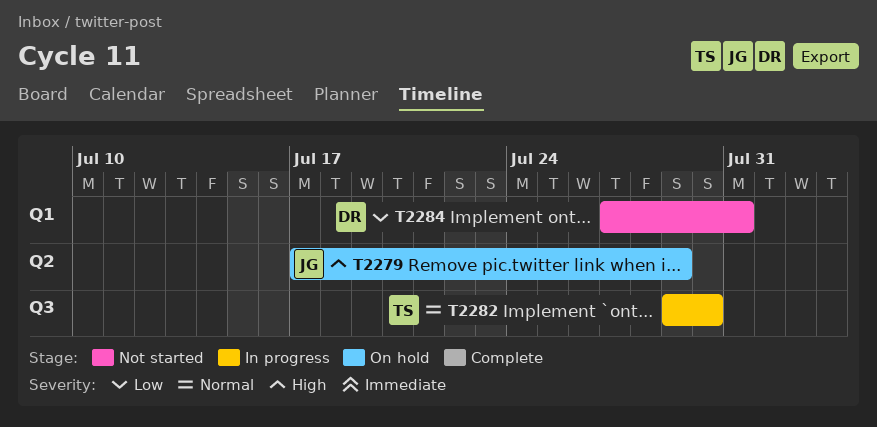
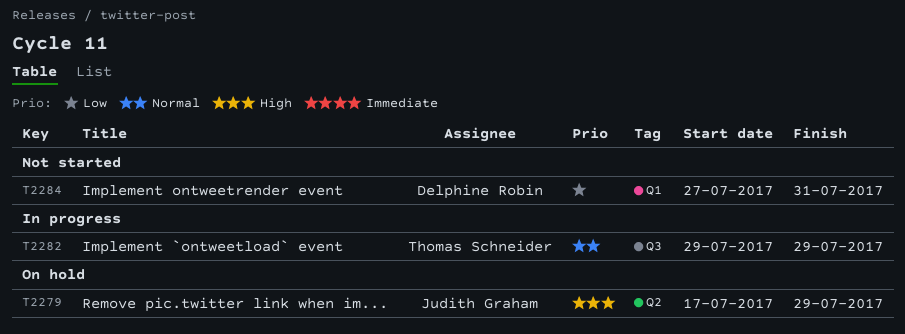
T2282, due: Jul 30 -> Jul 29

